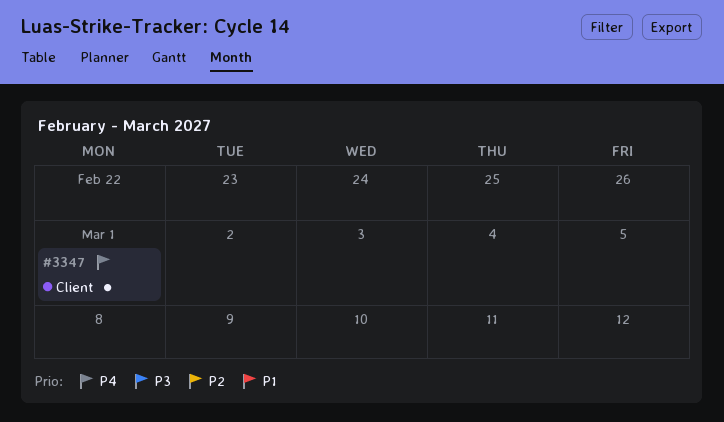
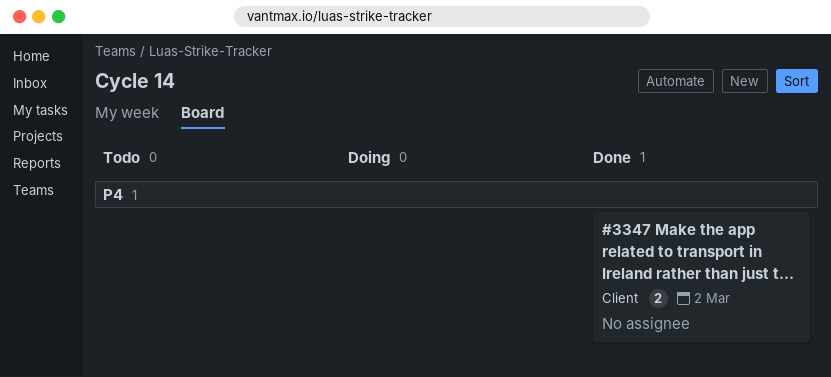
#3347, estimate: 1 -> 2
#3347, due: Mar 1 -> Mar 2

